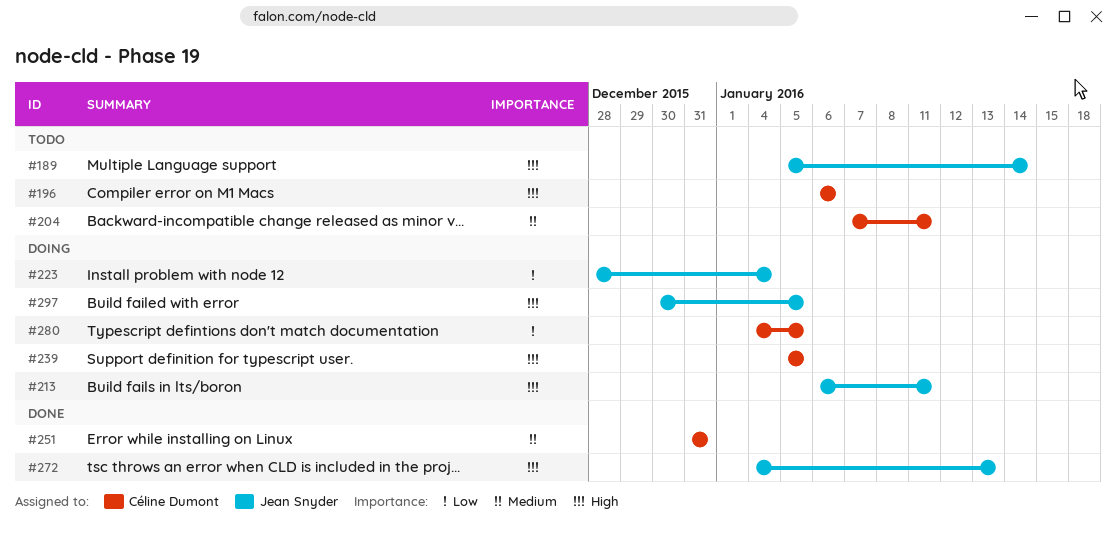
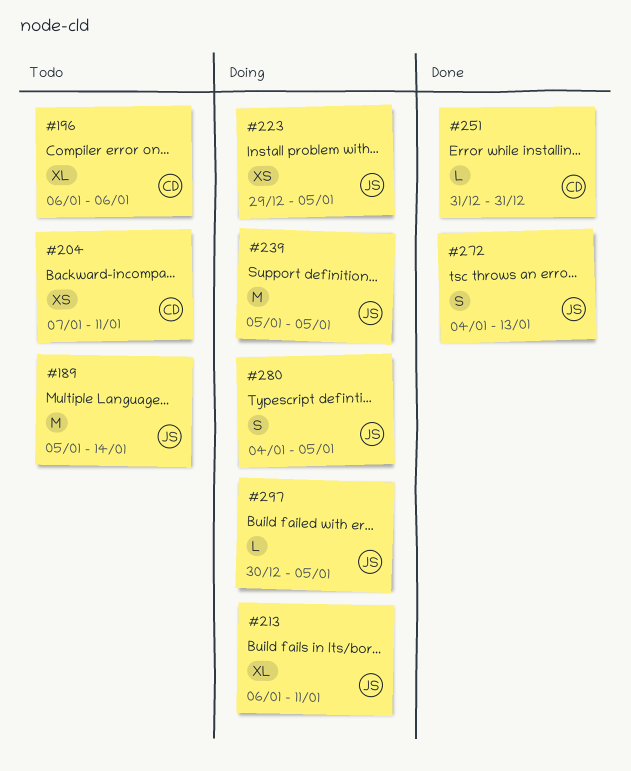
#223, start: Dec 28 -> Dec 29
#223, due: Jan 4 -> Jan 5
#239, owner: Céline Dumont -> Jean Snyder
#280, owner: Céline Dumont -> Jean Snyder

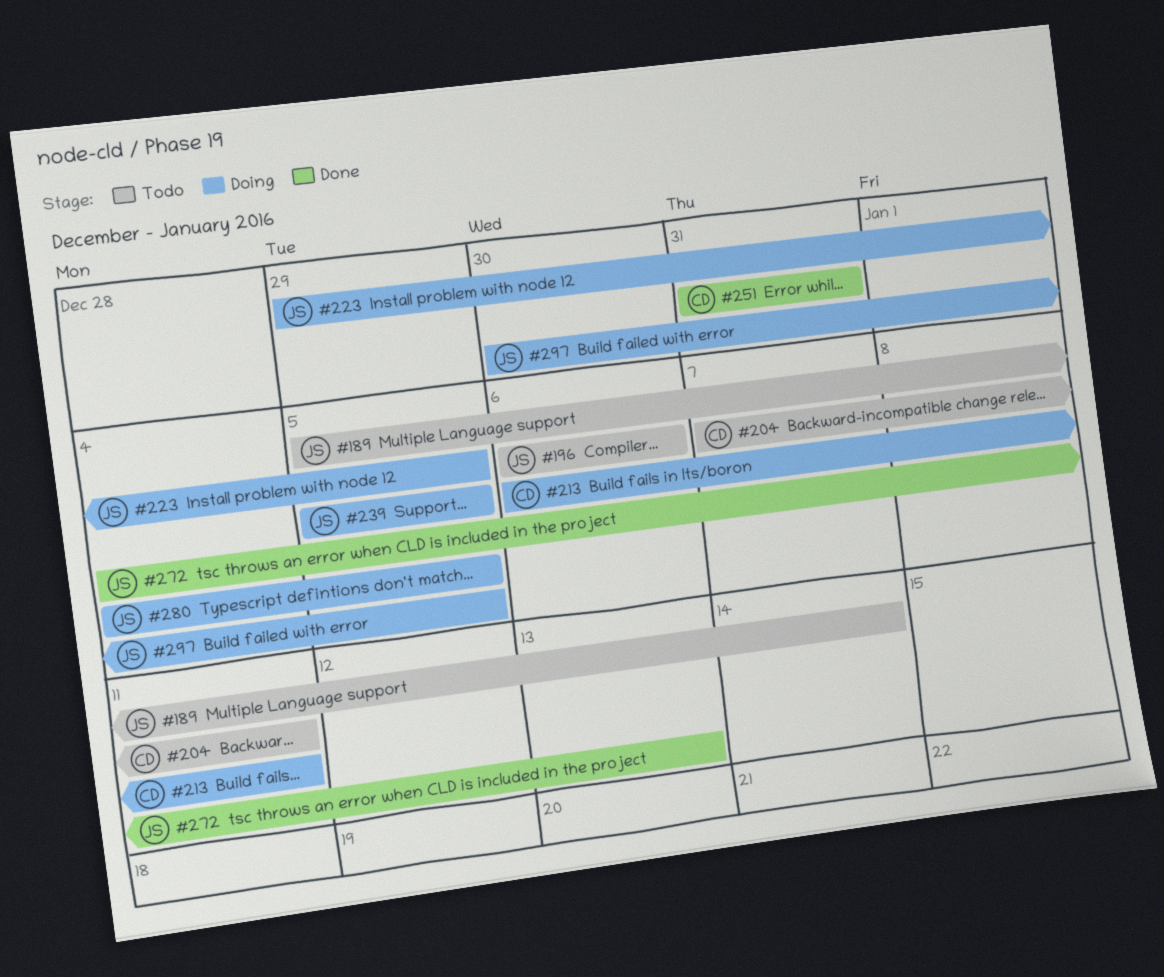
#196, owner: CD -> JS
#213, owner: JS -> CD

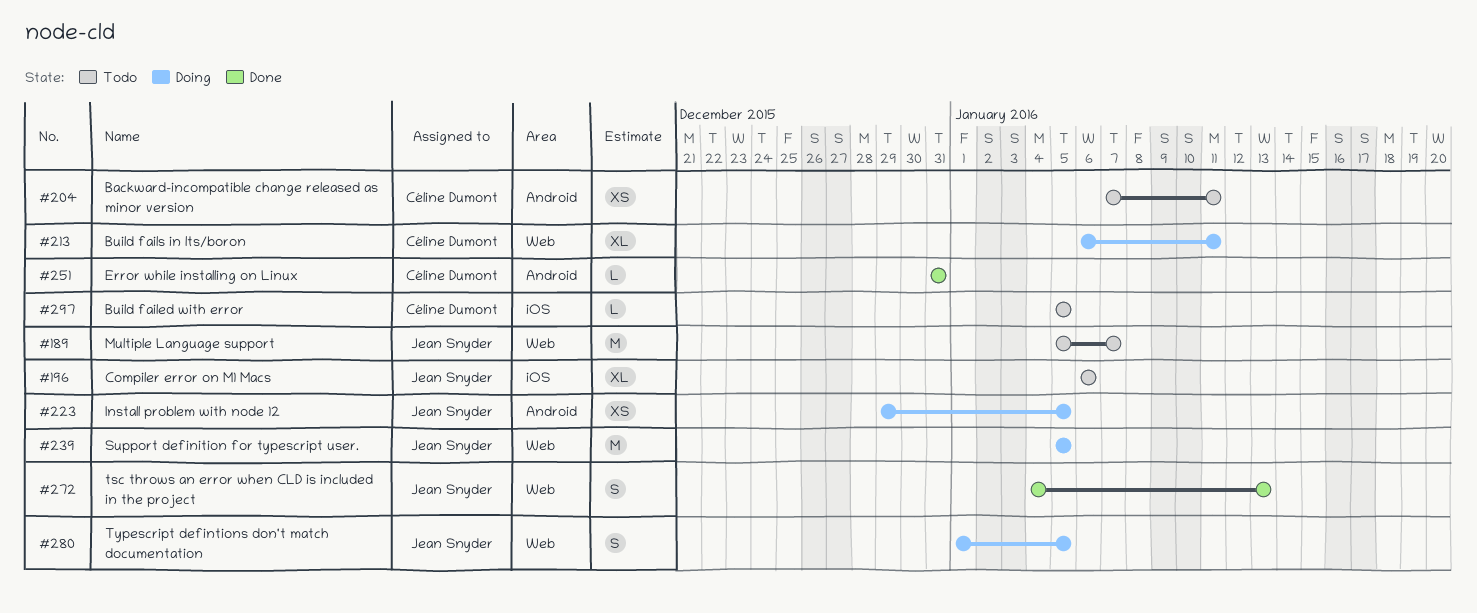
#189, due: Jan 14 -> Jan 7
#280, start: Jan 4 -> Jan 1
#297, status: Doing -> Todo
#297, owner: Jean Snyder -> Céline Dumont
#297, start: Dec 30 -> Jan 5

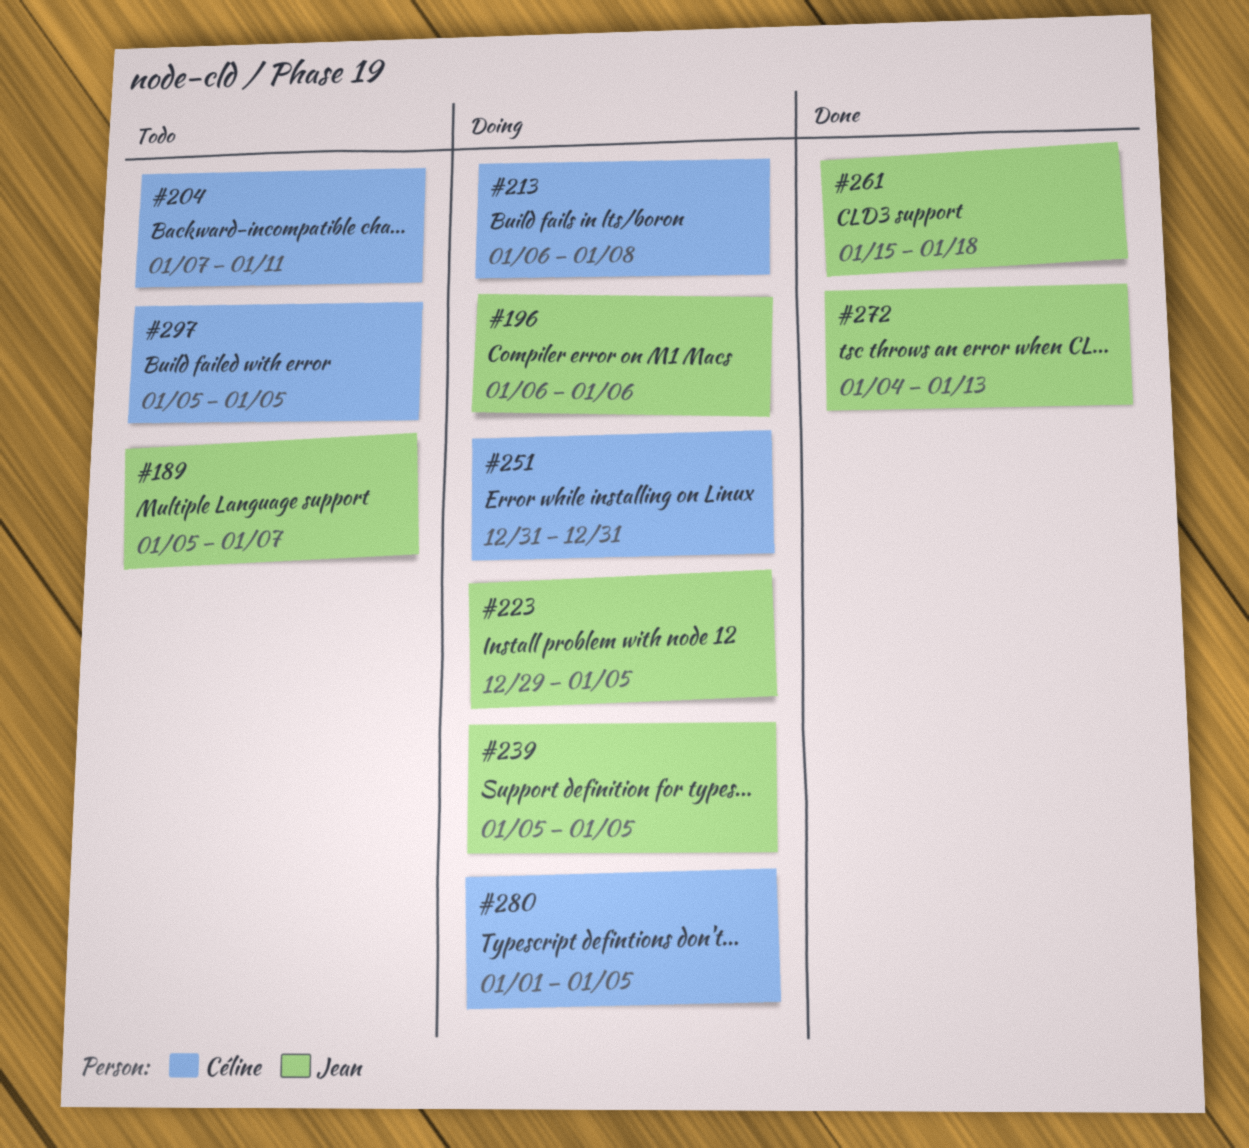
#196, status: Todo -> Doing
#213, due: Jan 11 -> Jan 8
#251, status: Done -> Doing
#261: none -> present
#280, owner: Jean Snyder -> Céline Dumont

